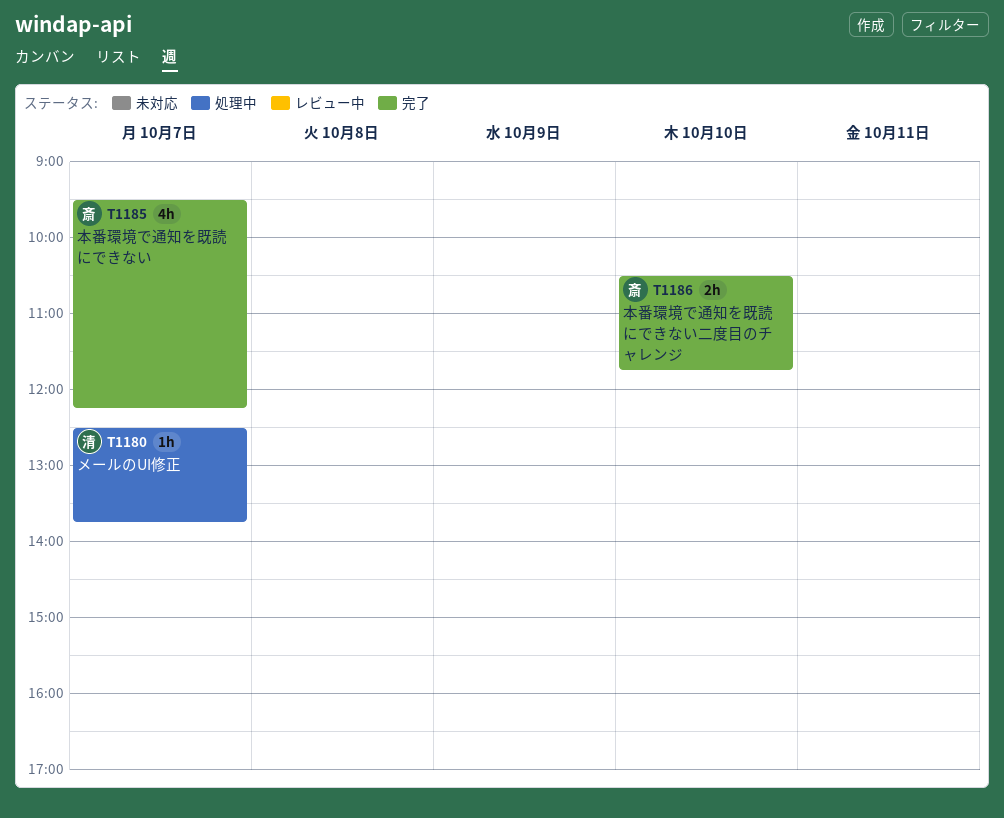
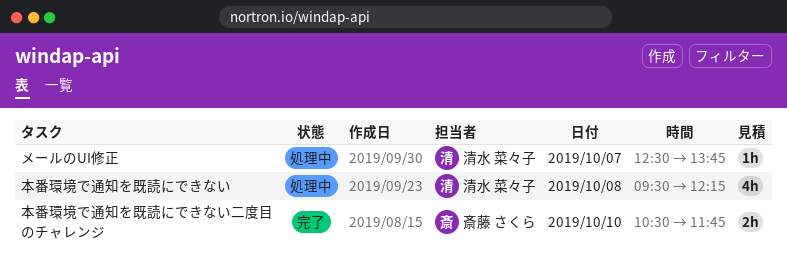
本番環境で通知を既読にできない, status: 完了 -> 処理中
本番環境で通知を既読にできない, owner: 斎藤 さくら -> 清水 菜々子
本番環境で通知を既読にできない, day: Oct 7 -> Oct 8

